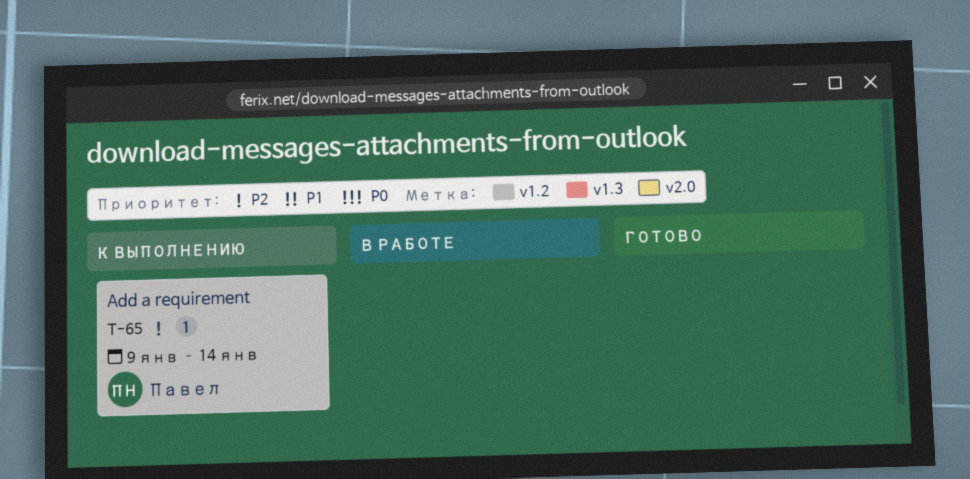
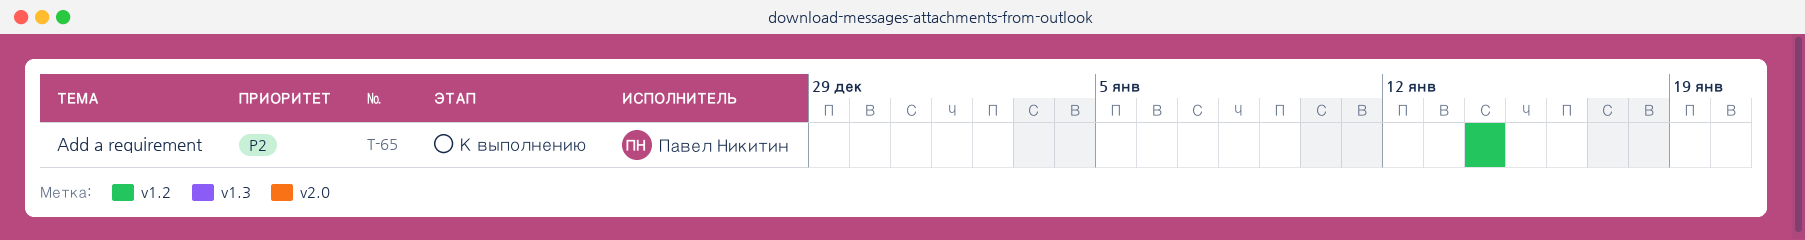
T-65, start: Jan 9 -> Jan 14

